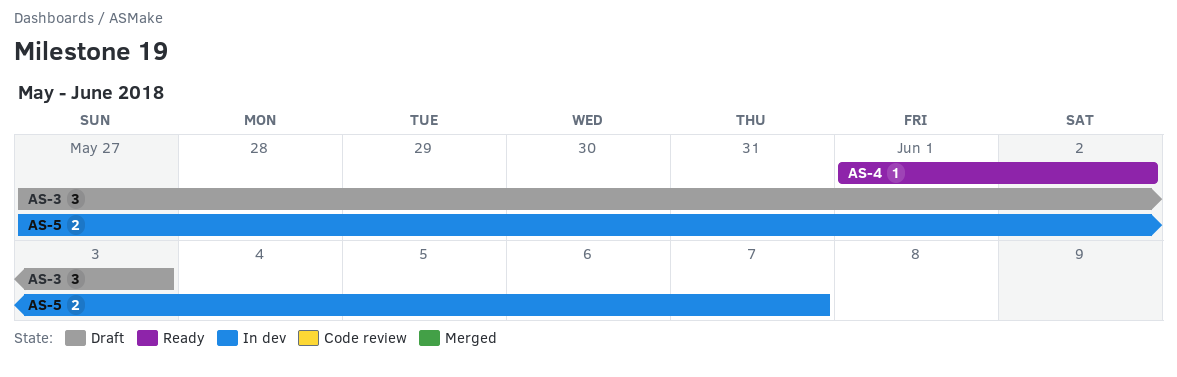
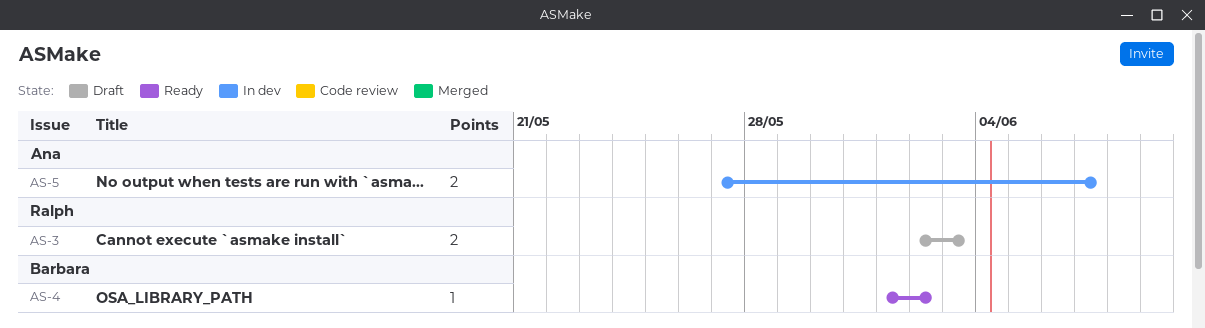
AS-3, estimate: 3 -> 2
AS-3, start: May 27 -> Jun 2

